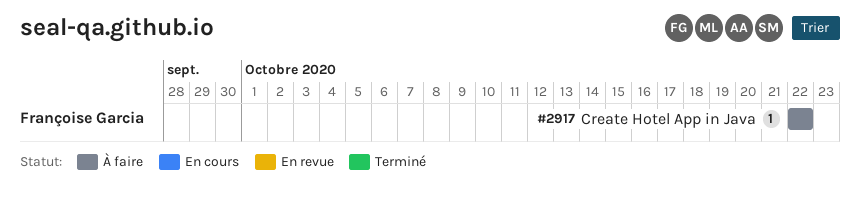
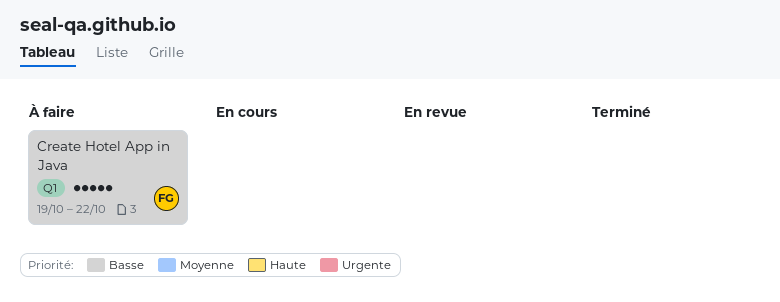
Create Hotel App in Java, estimate: 1 -> 5
Create Hotel App in Java, start: Oct 22 -> Oct 19

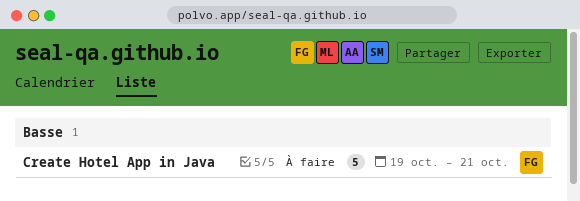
Create Hotel App in Java, due: Oct 22 -> Oct 21

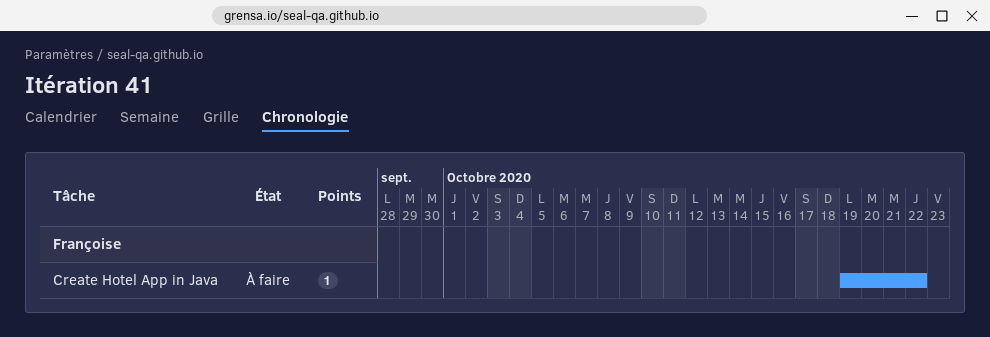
Create Hotel App in Java, estimate: 5 -> 1
Create Hotel App in Java, due: Oct 21 -> Oct 22

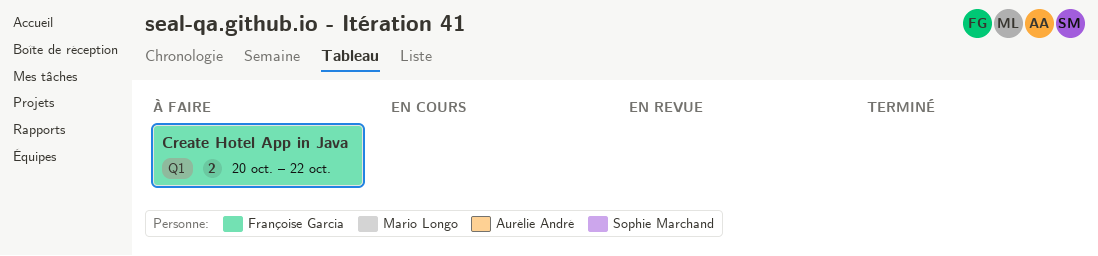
Create Hotel App in Java, estimate: 1 -> 2
Create Hotel App in Java, start: Oct 19 -> Oct 20

